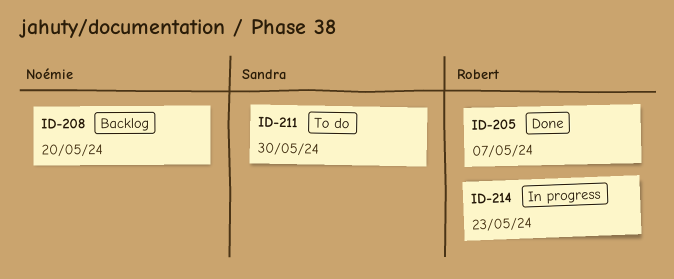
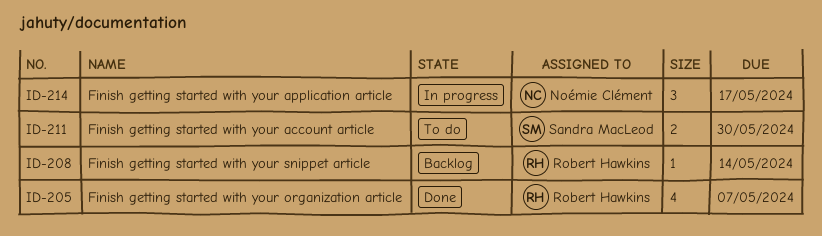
ID-208, owner: Noémie Clément -> Robert Hawkins
ID-208, due: May 20 -> May 14
ID-214, owner: Robert Hawkins -> Noémie Clément
ID-214, due: May 23 -> May 17

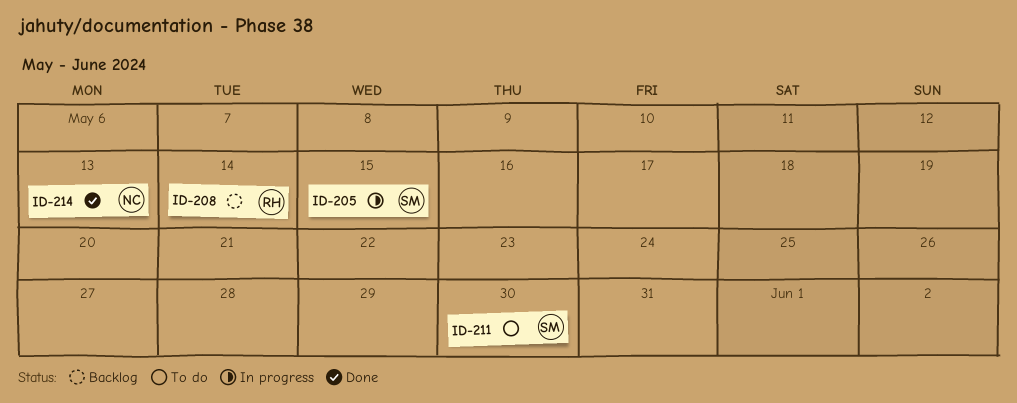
ID-205, status: Done -> In progress
ID-205, owner: Robert Hawkins -> Sandra MacLeod
ID-205, due: May 7 -> May 15
ID-214, status: In progress -> Done
ID-214, due: May 17 -> May 13

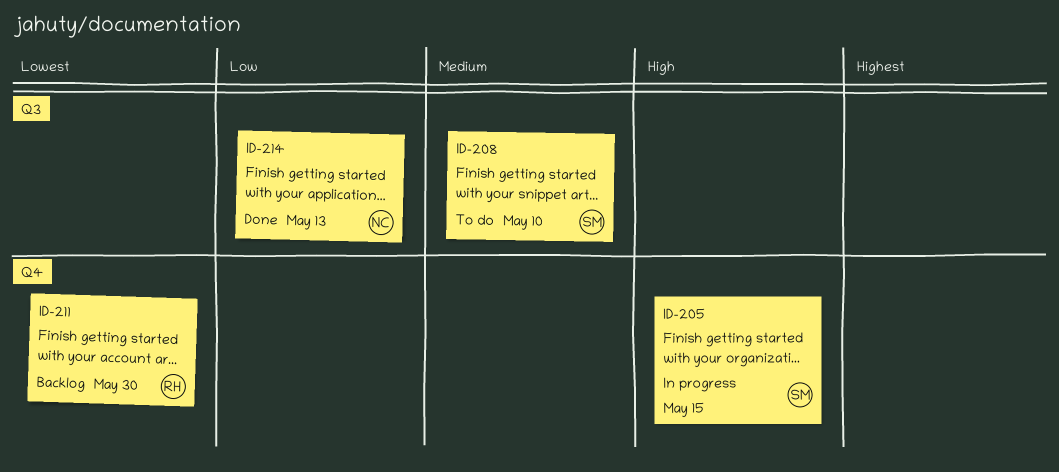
ID-208, status: Backlog -> To do
ID-208, owner: RH -> SM
ID-208, due: May 14 -> May 10
ID-211, status: To do -> Backlog
ID-211, owner: SM -> RH

